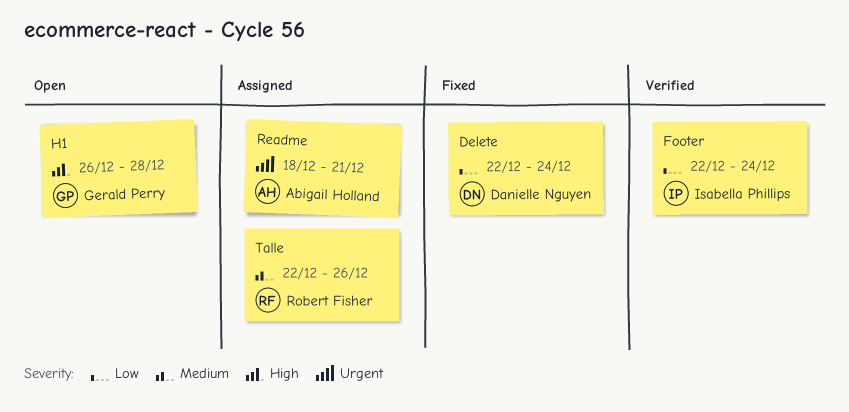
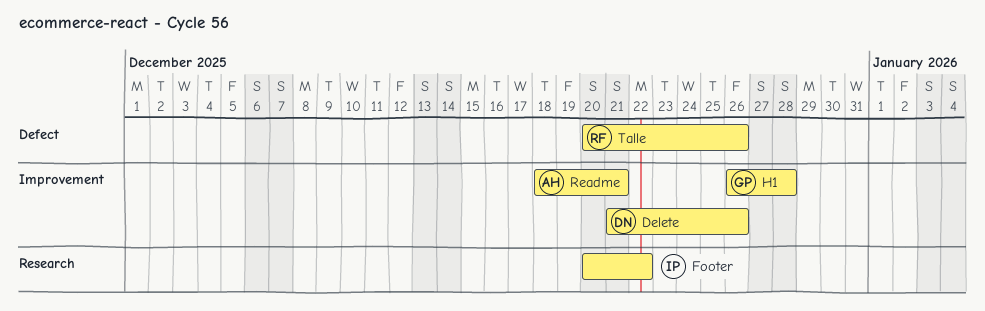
Delete, start: Dec 22 -> Dec 21
Delete, due: Dec 24 -> Dec 26
Footer, start: Dec 22 -> Dec 20
Footer, due: Dec 24 -> Dec 22
Talle, start: Dec 22 -> Dec 20

